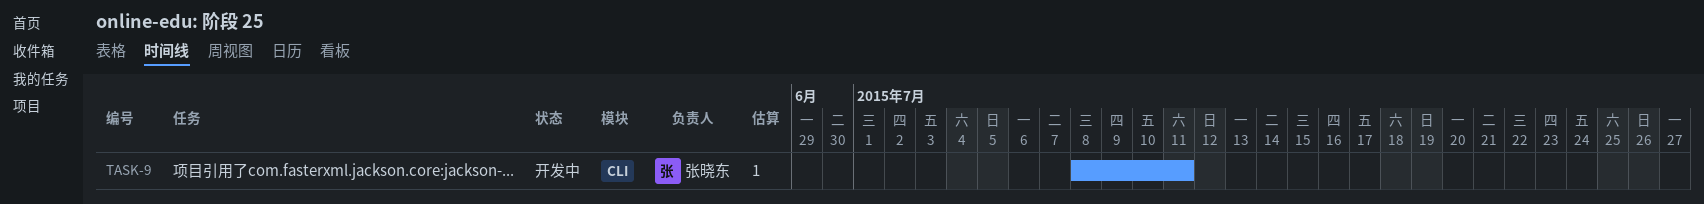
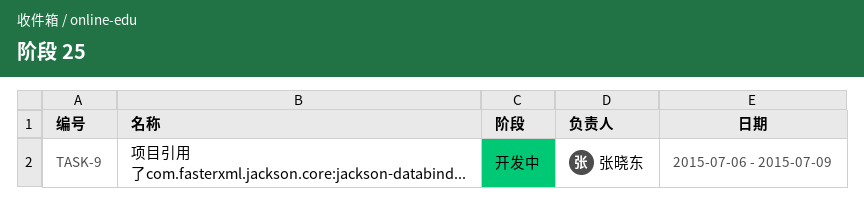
TASK-9, start: Jul 8 -> Jul 6
TASK-9, due: Jul 11 -> Jul 9

